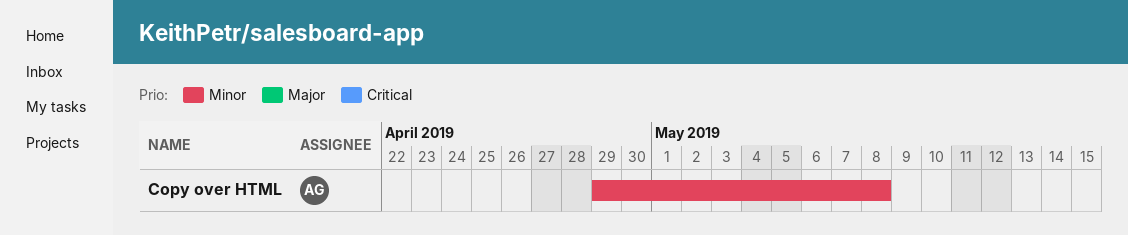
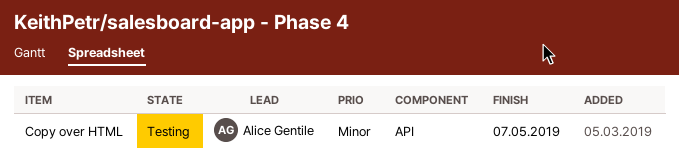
Copy over HTML, due: May 8 -> May 7

